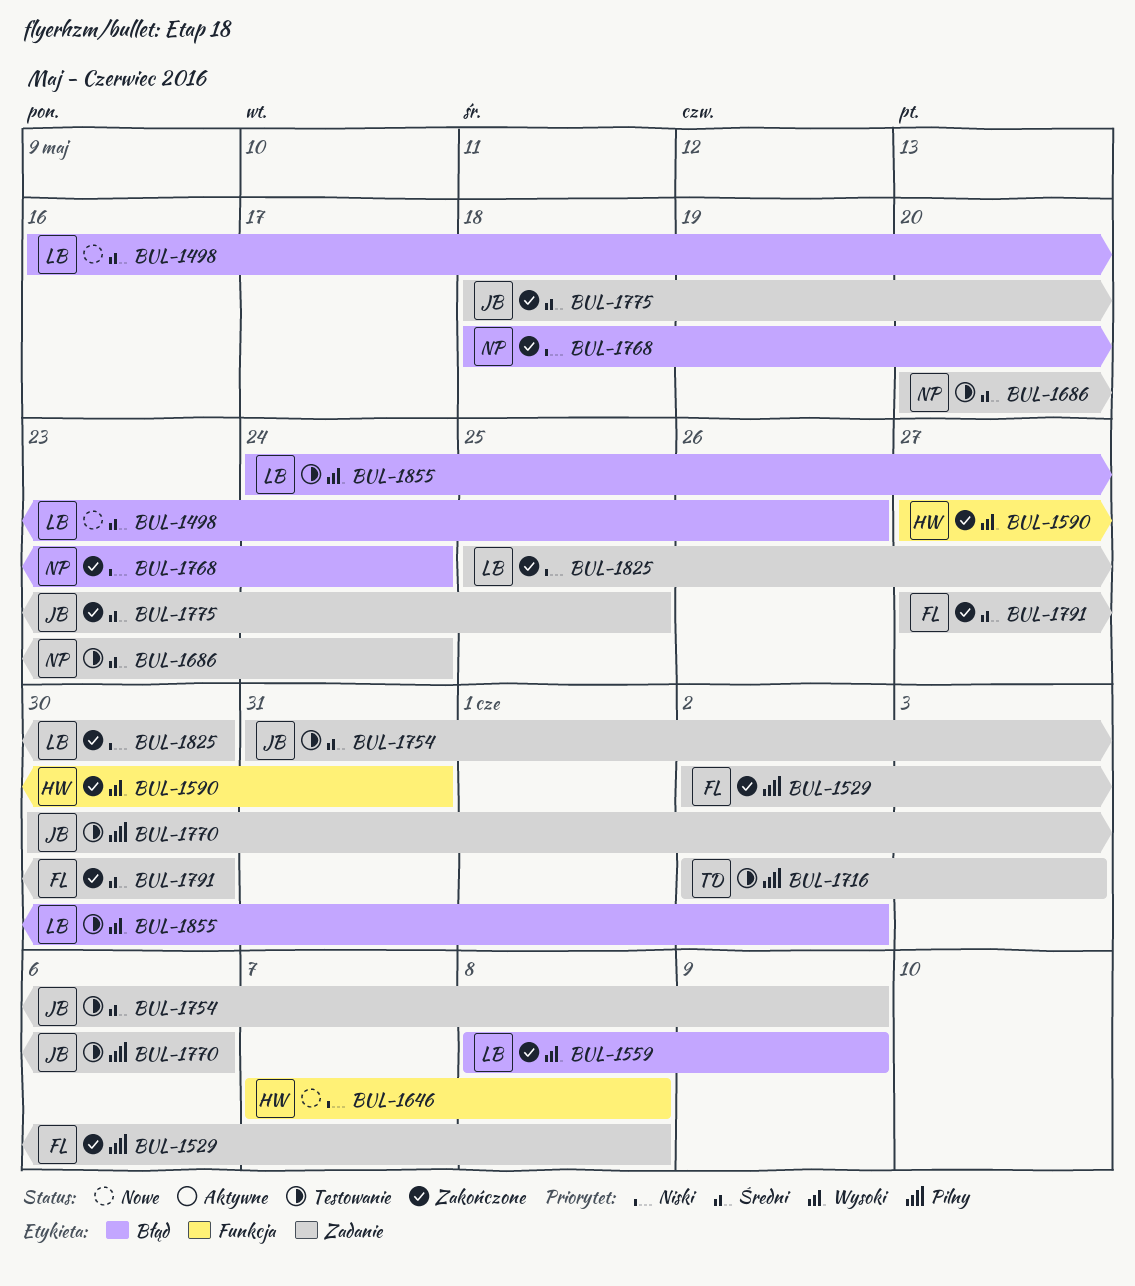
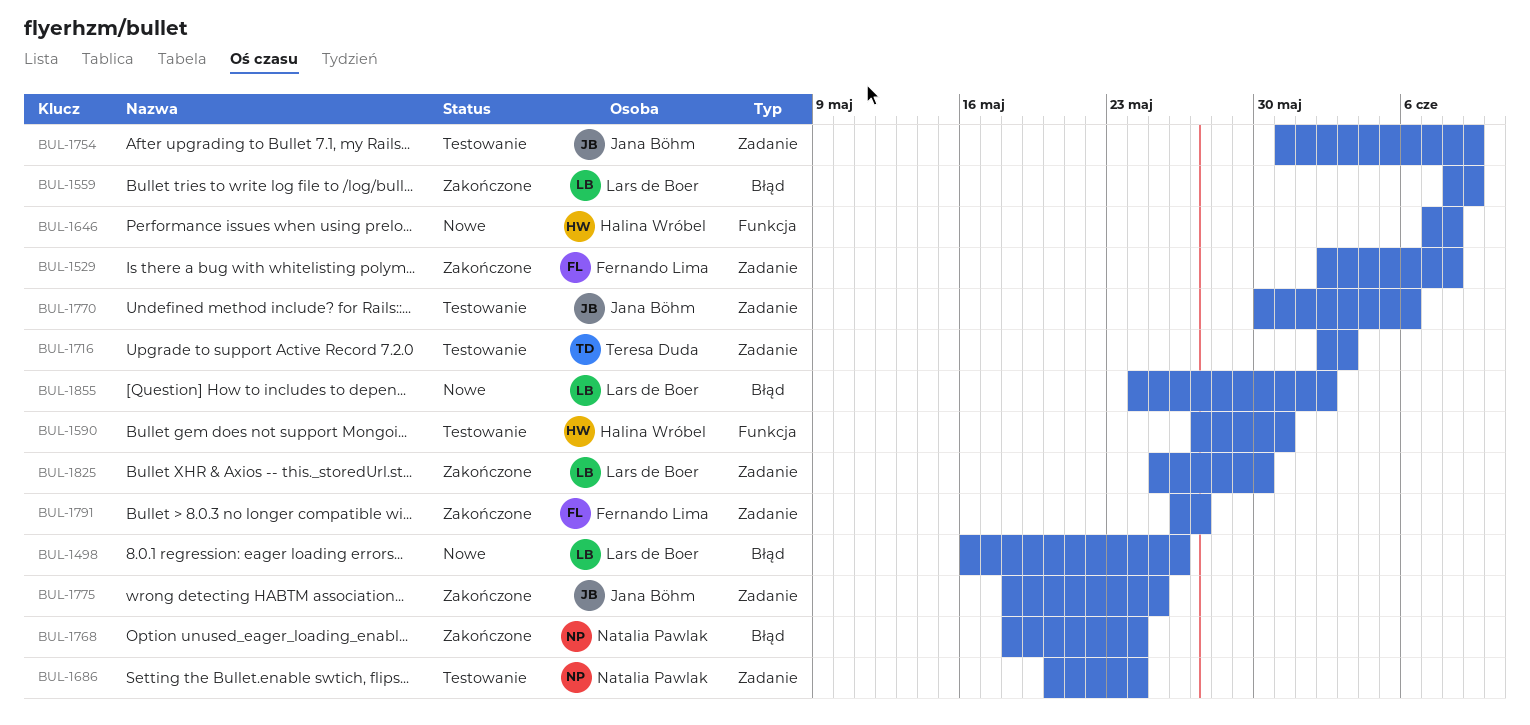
BUL-1590, status: Zakończone -> Testowanie
BUL-1791, start: May 27 -> May 26
BUL-1791, due: May 30 -> May 27
BUL-1855, status: Testowanie -> Nowe

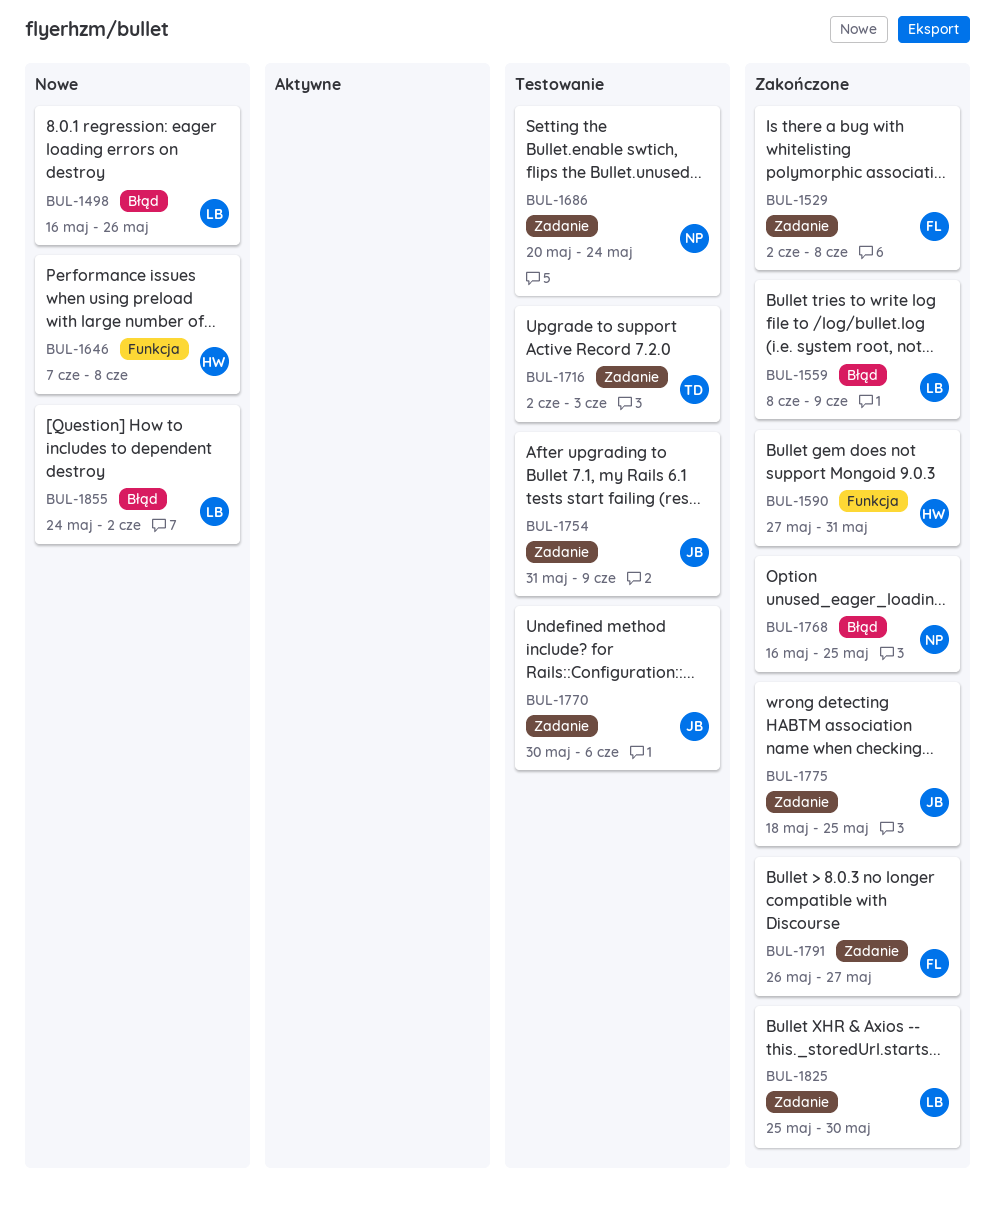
BUL-1590, status: Testowanie -> Zakończone
BUL-1768, start: May 18 -> May 16
BUL-1768, due: May 24 -> May 25

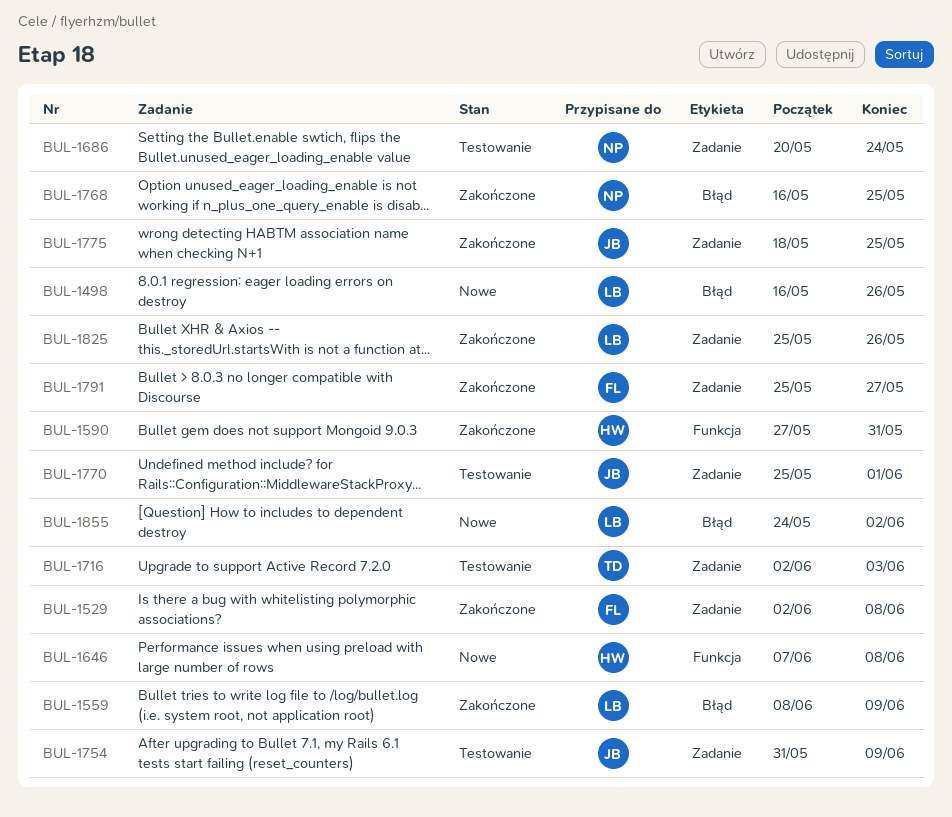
BUL-1770, start: May 30 -> May 25
BUL-1770, due: Jun 6 -> Jun 1
BUL-1791, start: May 26 -> May 25
BUL-1825, due: May 30 -> May 26

